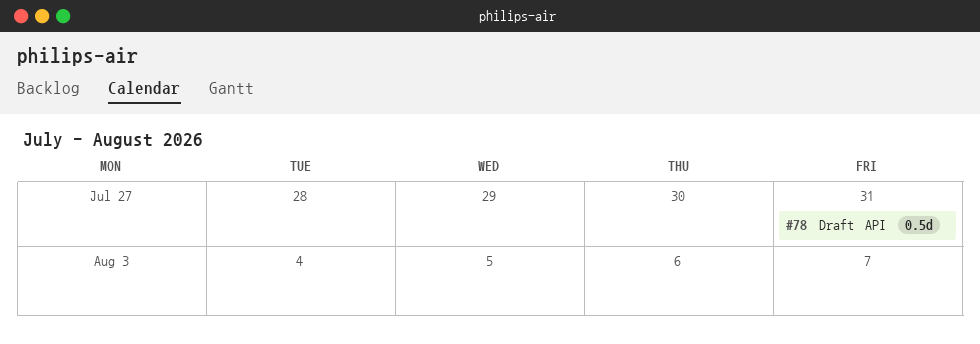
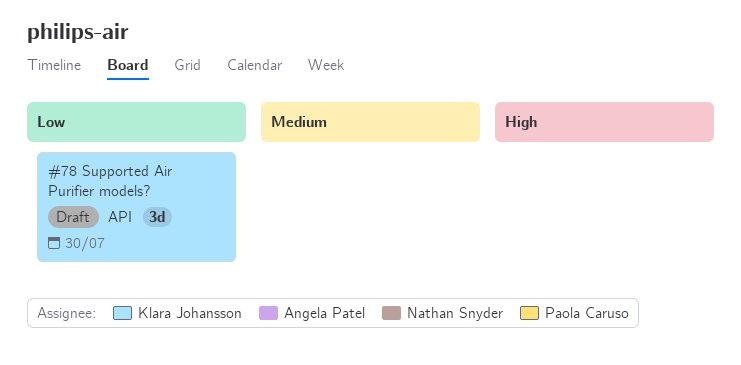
#78, estimate: 0.5d -> 3d
#78, due: Jul 31 -> Jul 30

